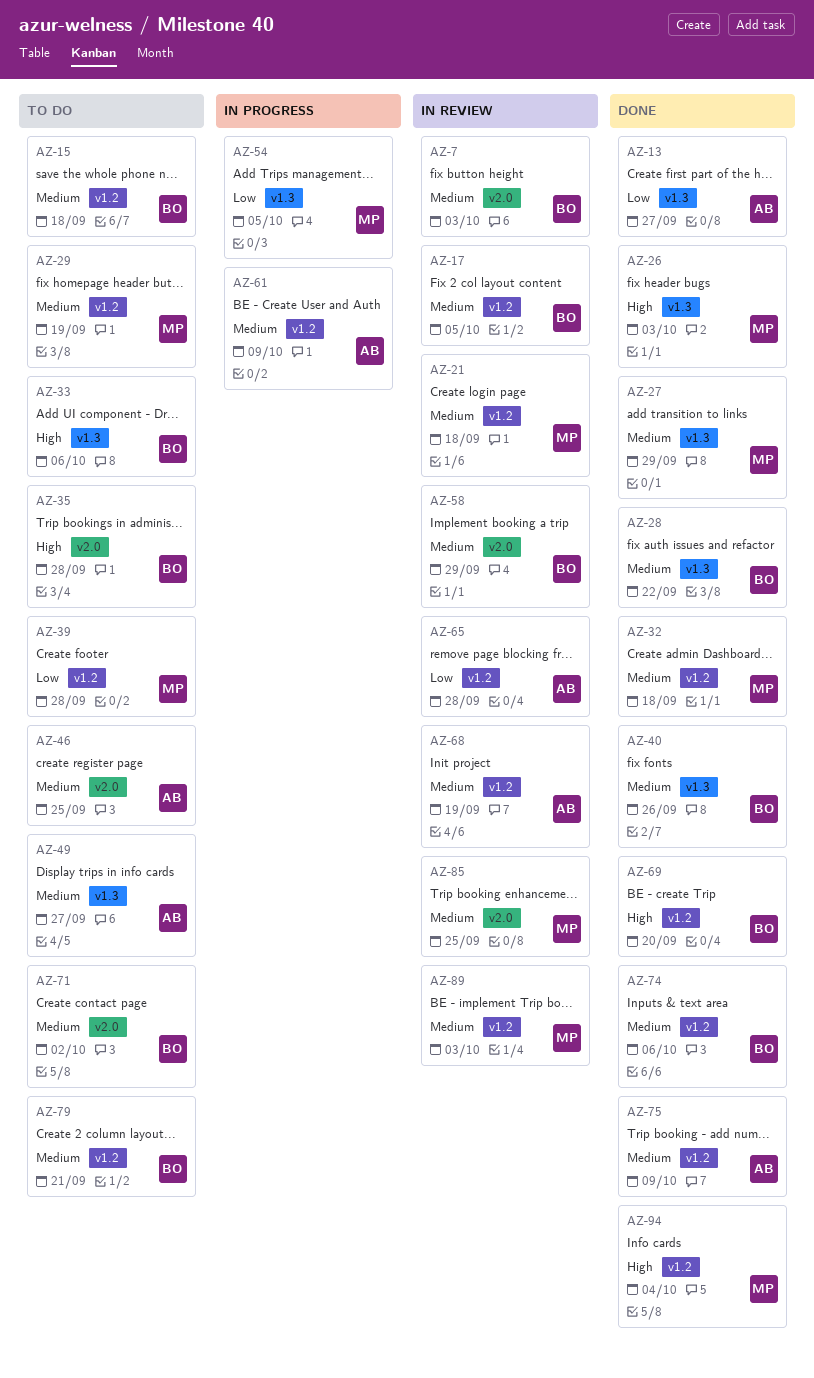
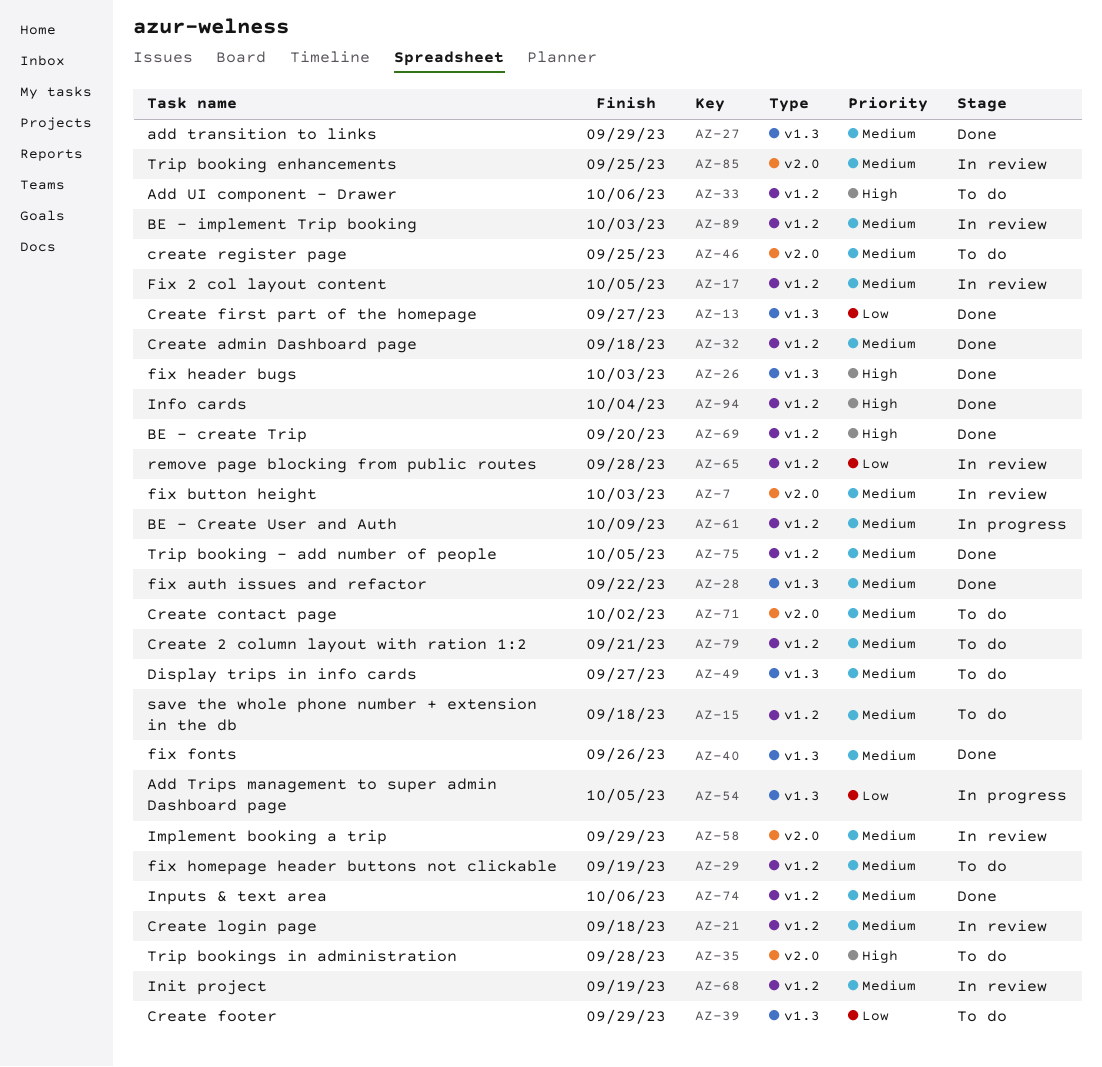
AZ-33, label: v1.3 -> v1.2
AZ-39, label: v1.2 -> v1.3
AZ-39, due: Sep 28 -> Sep 29
AZ-75, due: Oct 9 -> Oct 5

